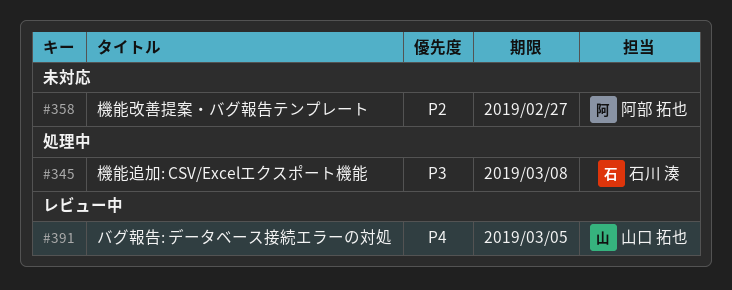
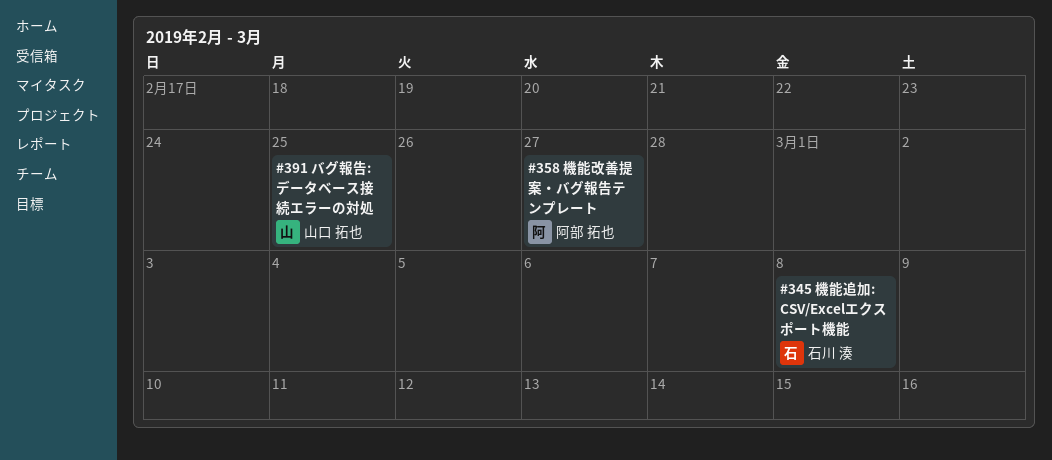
#391, due: Mar 5 -> Feb 25

